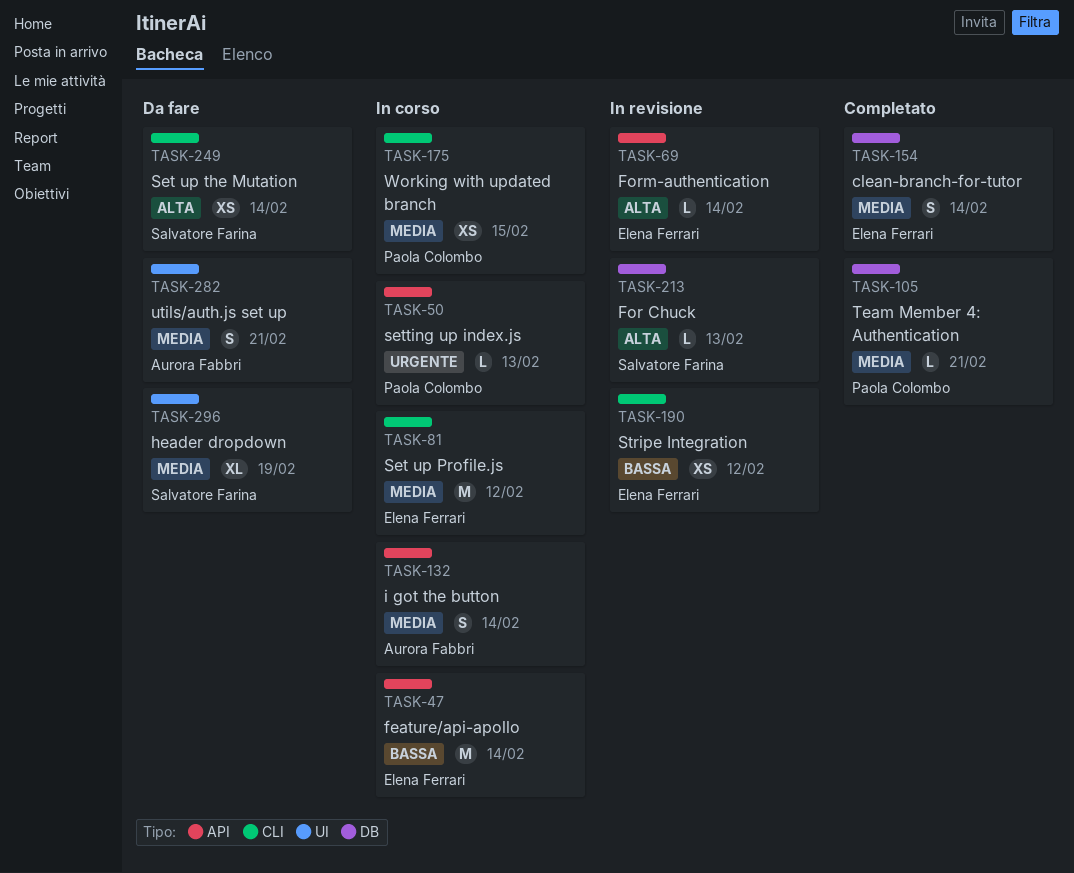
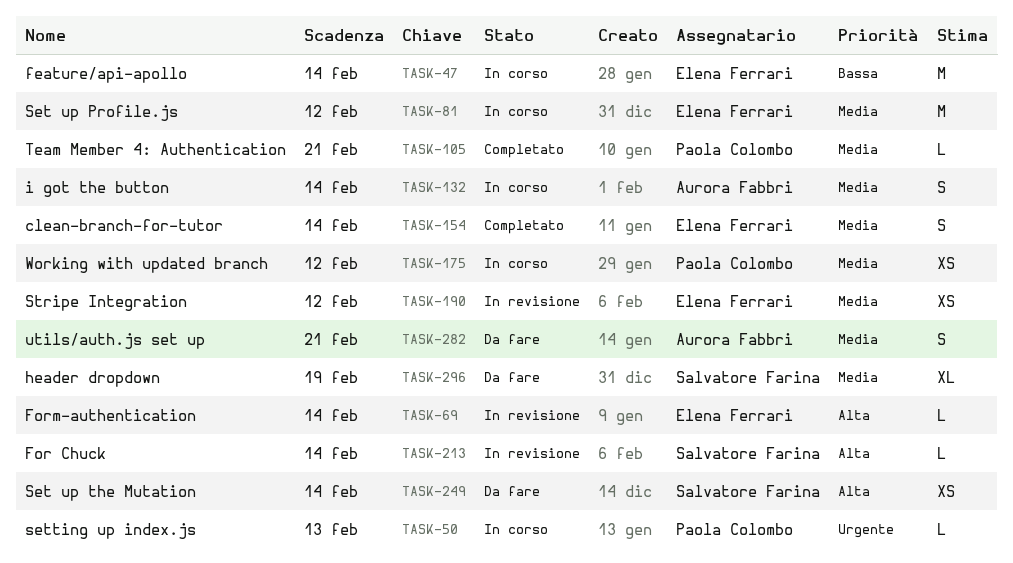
TASK-175, due: Feb 15 -> Feb 12
TASK-190, priority: Bassa -> Media
TASK-213, due: Feb 13 -> Feb 14

